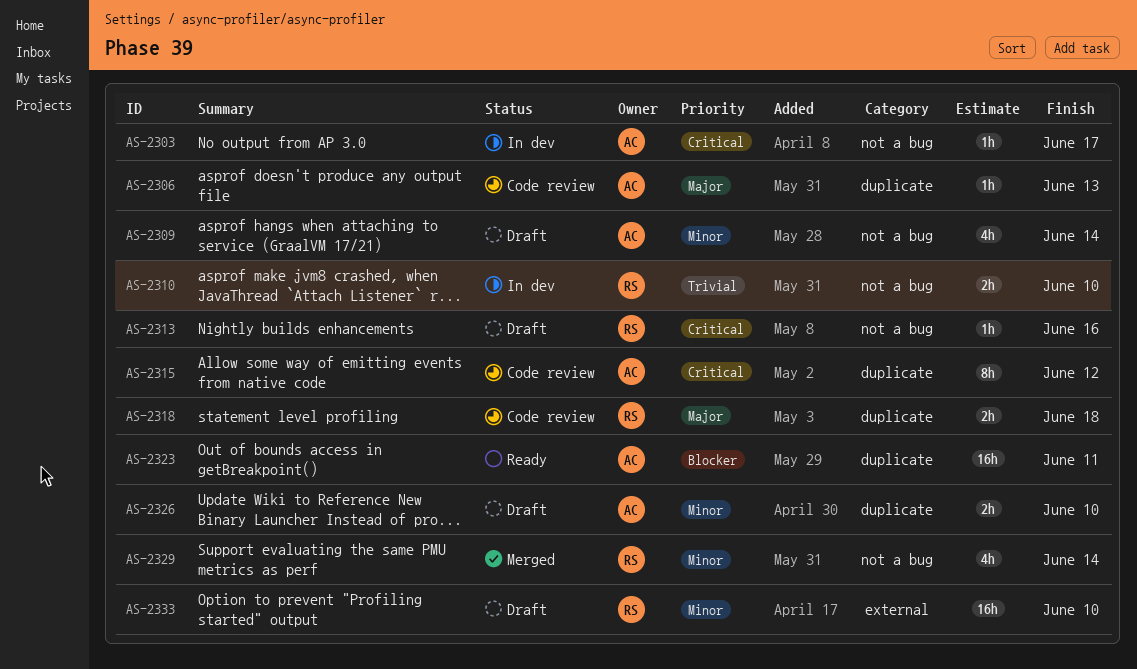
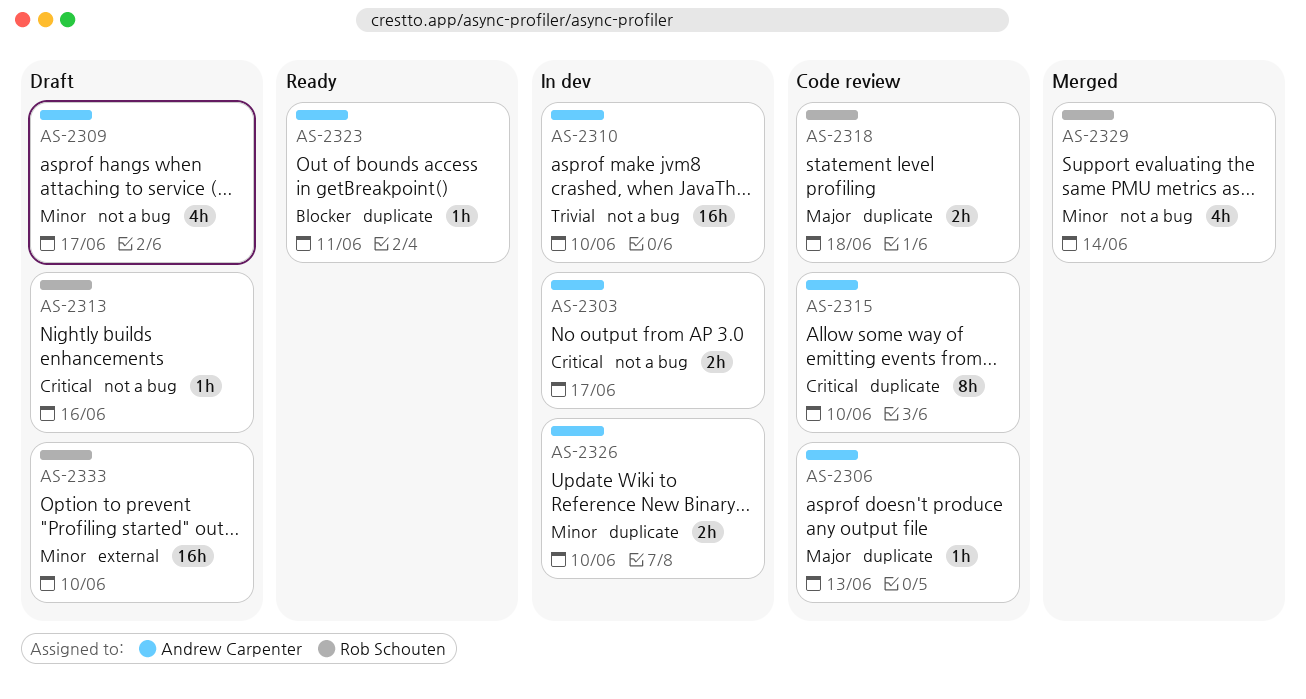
AS-2303, estimate: 1h -> 2h
AS-2309, due: Jun 14 -> Jun 17
AS-2310, owner: Rob Schouten -> Andrew Carpenter
AS-2310, estimate: 2h -> 16h
AS-2315, due: Jun 12 -> Jun 10
AS-2323, estimate: 16h -> 1h
AS-2326, status: Draft -> In dev

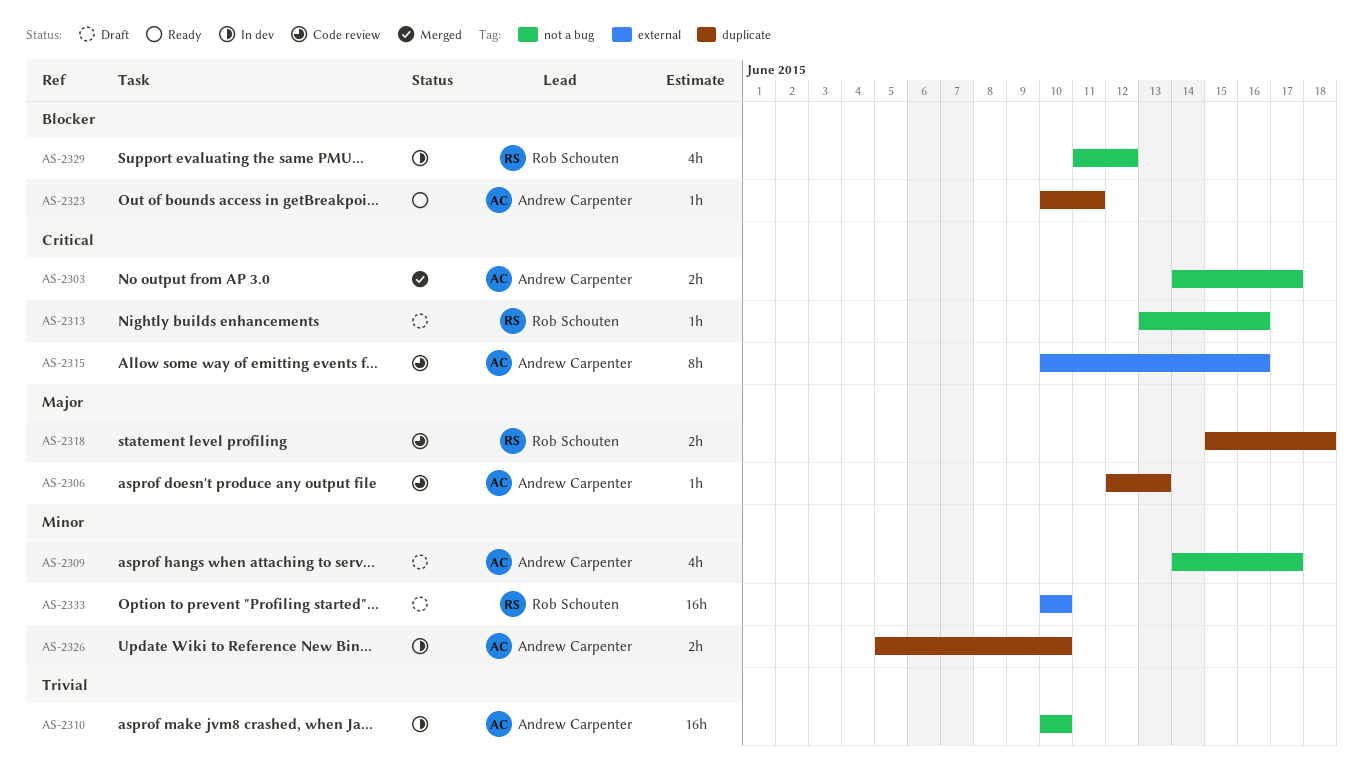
AS-2303, status: In dev -> Merged
AS-2315, label: duplicate -> external
AS-2315, due: Jun 10 -> Jun 16
AS-2329, status: Merged -> In dev
AS-2329, priority: Minor -> Blocker
AS-2329, due: Jun 14 -> Jun 12

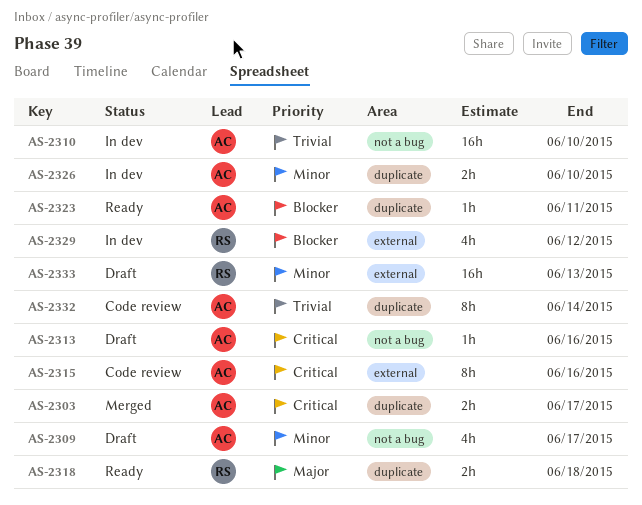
AS-2303, label: not a bug -> duplicate
AS-2306: present -> none
AS-2313, owner: Rob Schouten -> Andrew Carpenter
AS-2318, status: Code review -> Ready
AS-2329, label: not a bug -> external
AS-2332: none -> present
AS-2333, due: Jun 10 -> Jun 13

